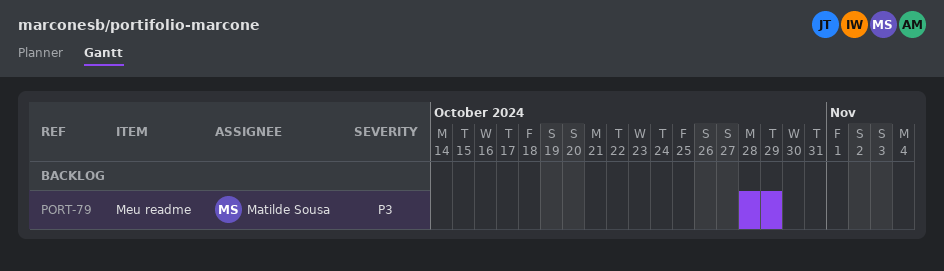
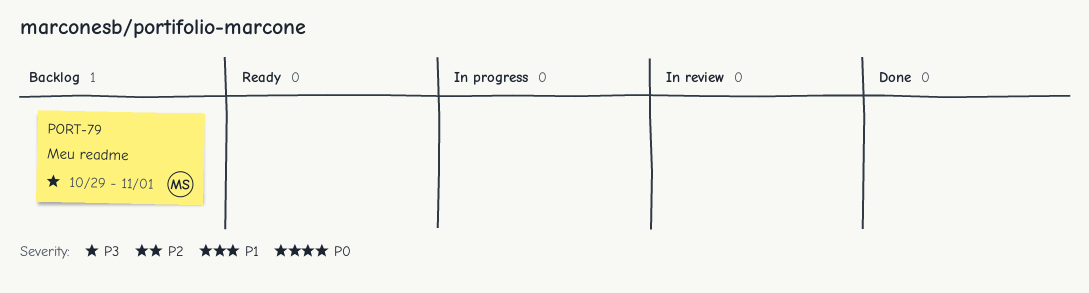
PORT-79, start: Oct 28 -> Oct 29
PORT-79, due: Oct 29 -> Nov 1

